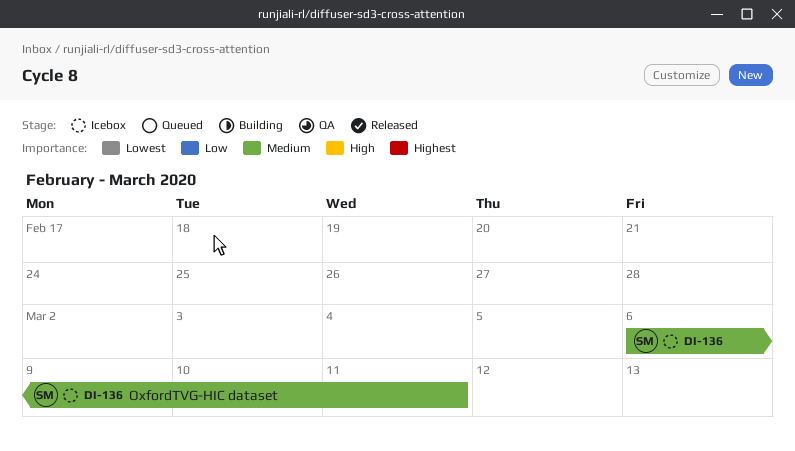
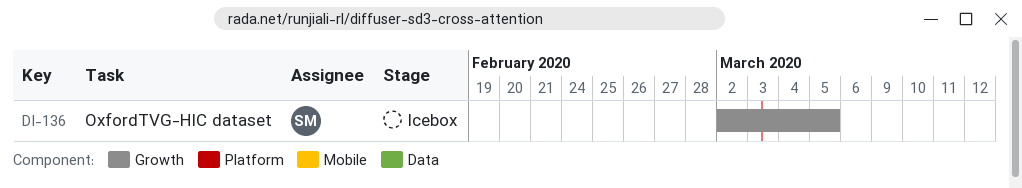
DI-136, start: Mar 6 -> Mar 2
DI-136, due: Mar 11 -> Mar 5

